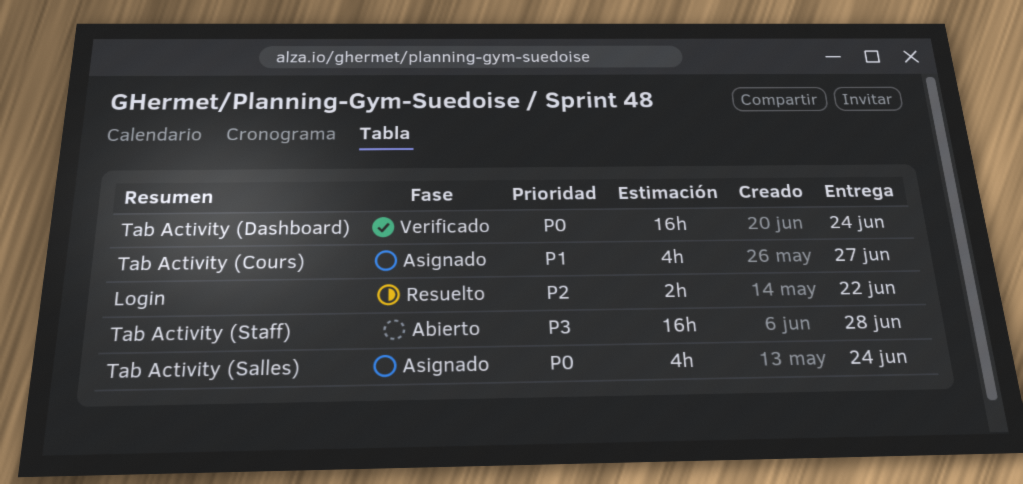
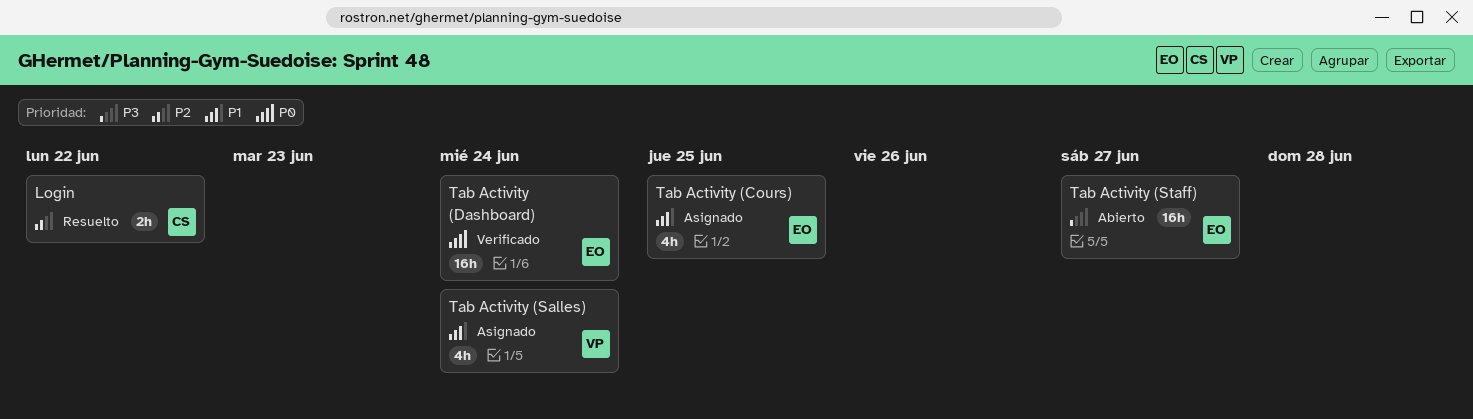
Tab Activity (Cours), due: Jun 27 -> Jun 25
Tab Activity (Salles), priority: P0 -> P1
Tab Activity (Staff), due: Jun 28 -> Jun 27

